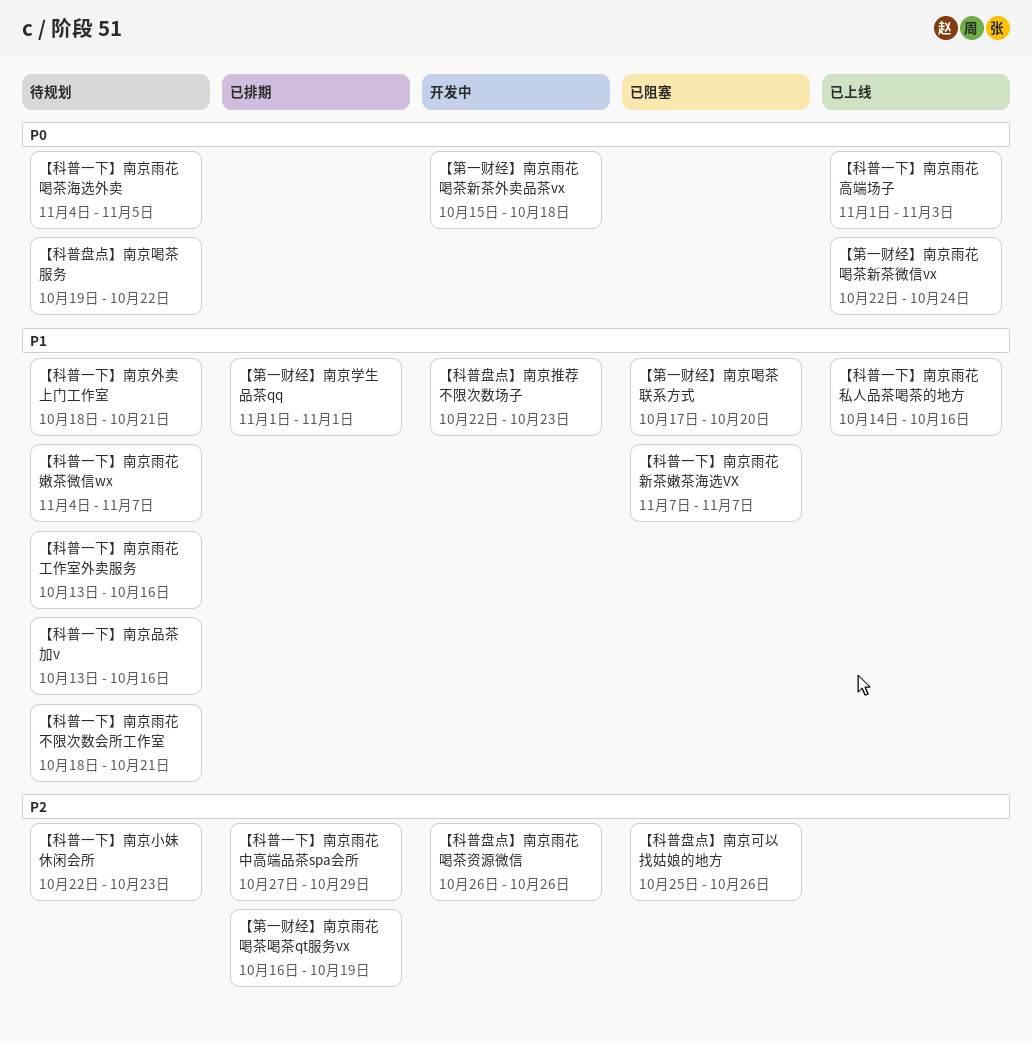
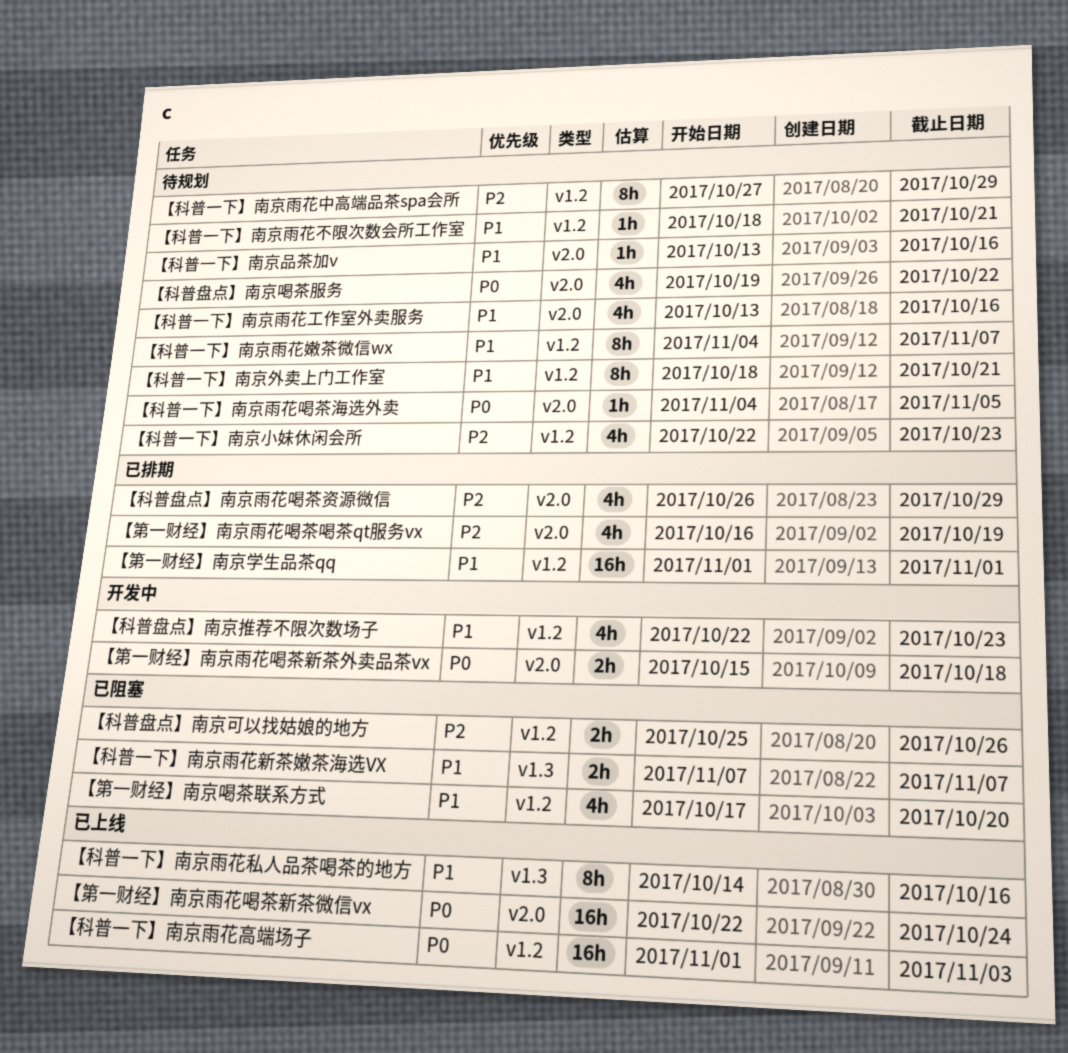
【科普一下】南京雨花中高端品茶spa会所, status: 已排期 -> 待规划
【科普盘点】南京雨花喝茶资源微信, status: 开发中 -> 已排期
【科普盘点】南京雨花喝茶资源微信, due: Oct 26 -> Oct 29

